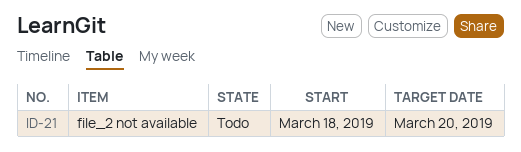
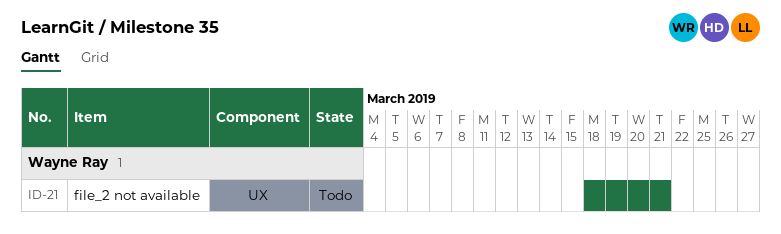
ID-21, due: Mar 20 -> Mar 21

